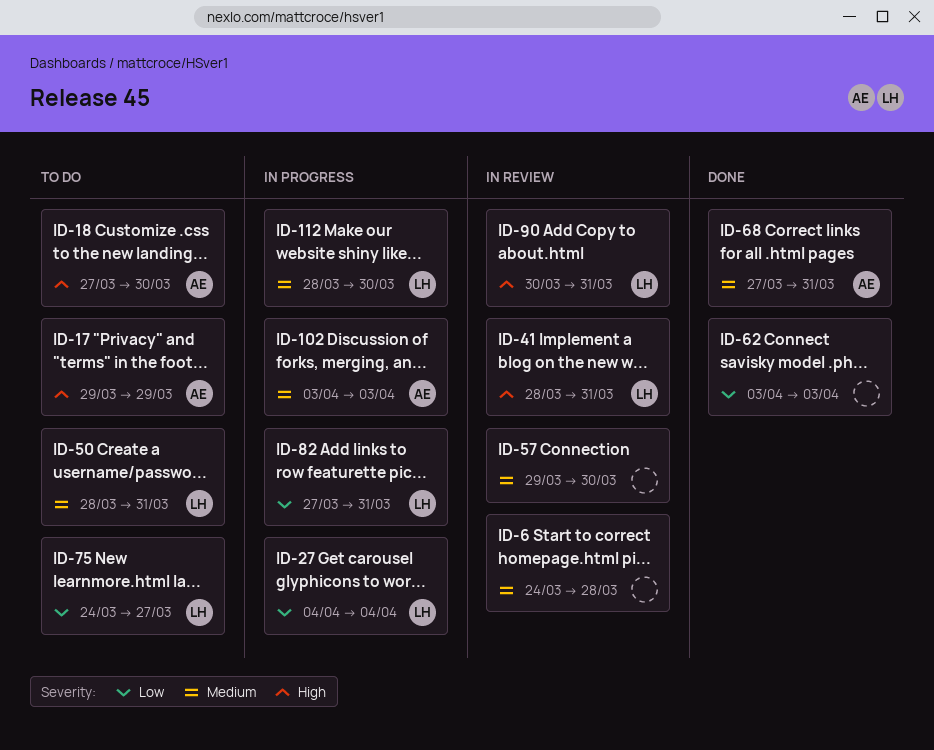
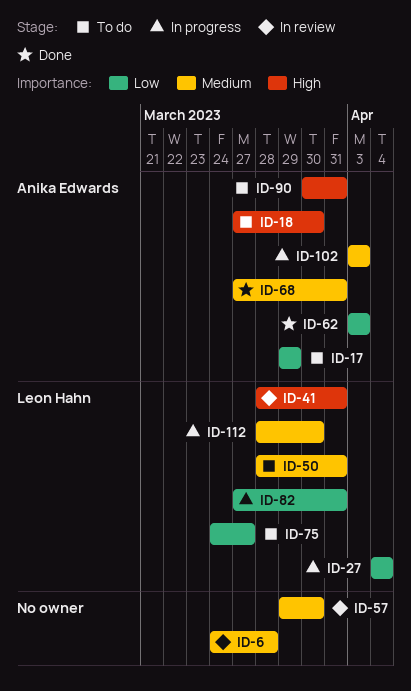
ID-17, priority: High -> Low
ID-62, owner: none -> Anika Edwards
ID-90, status: In review -> To do
ID-90, owner: Leon Hahn -> Anika Edwards

